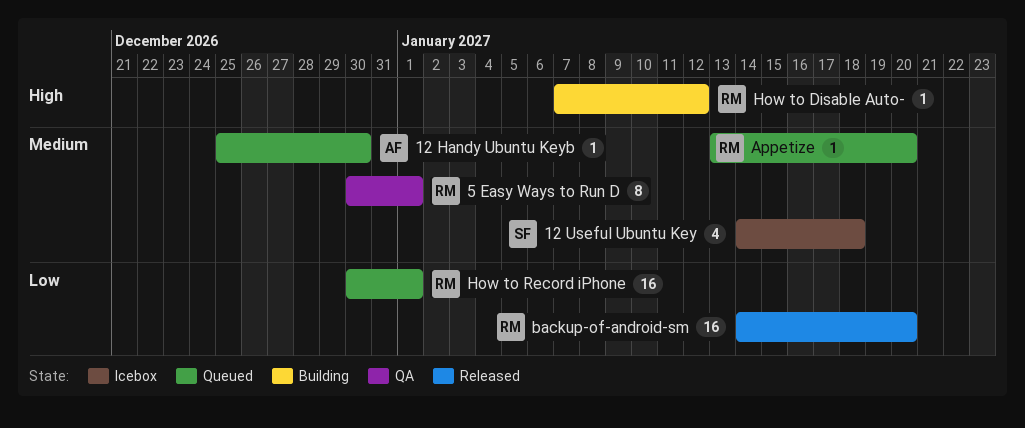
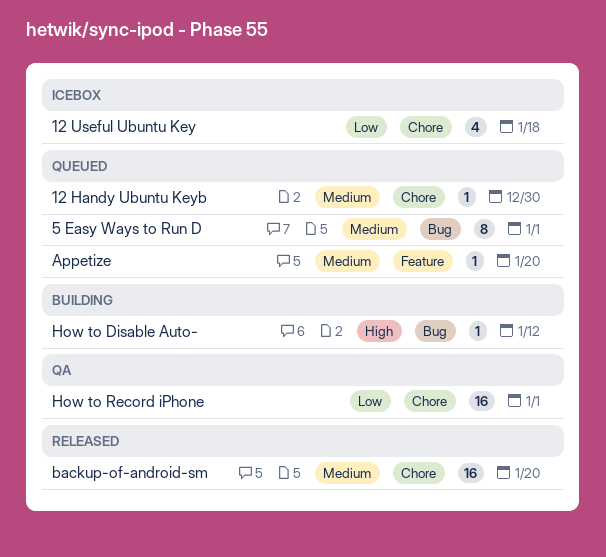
12 Useful Ubuntu Key, priority: Medium -> Low
5 Easy Ways to Run D, status: QA -> Queued
backup-of-android-sm, priority: Low -> Medium
How to Record iPhone, status: Queued -> QA

